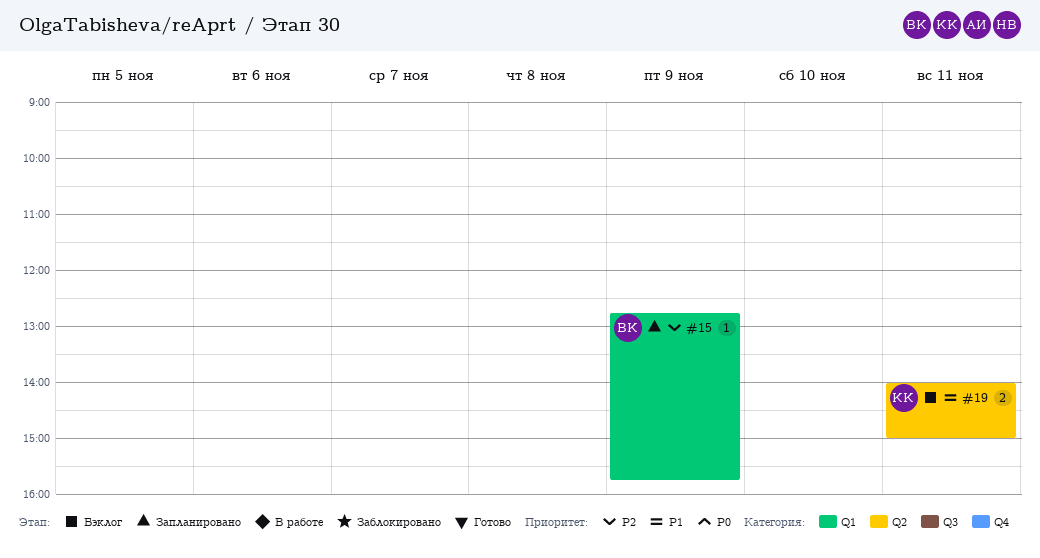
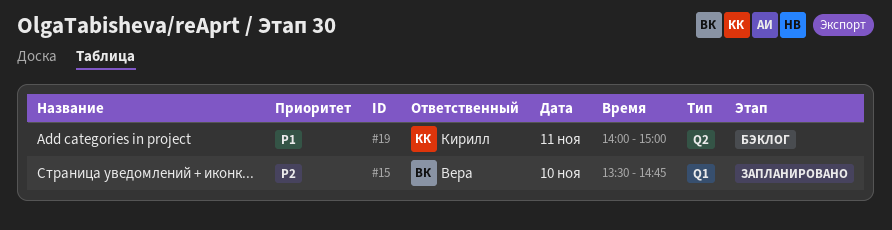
#15, day: Nov 9 -> Nov 10
#15, begins: 12:45 -> 13:30
#15, ends: 15:45 -> 14:45

